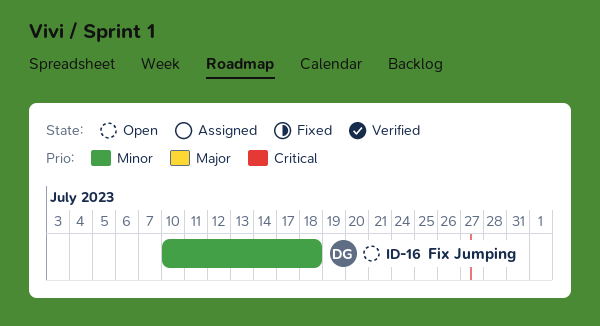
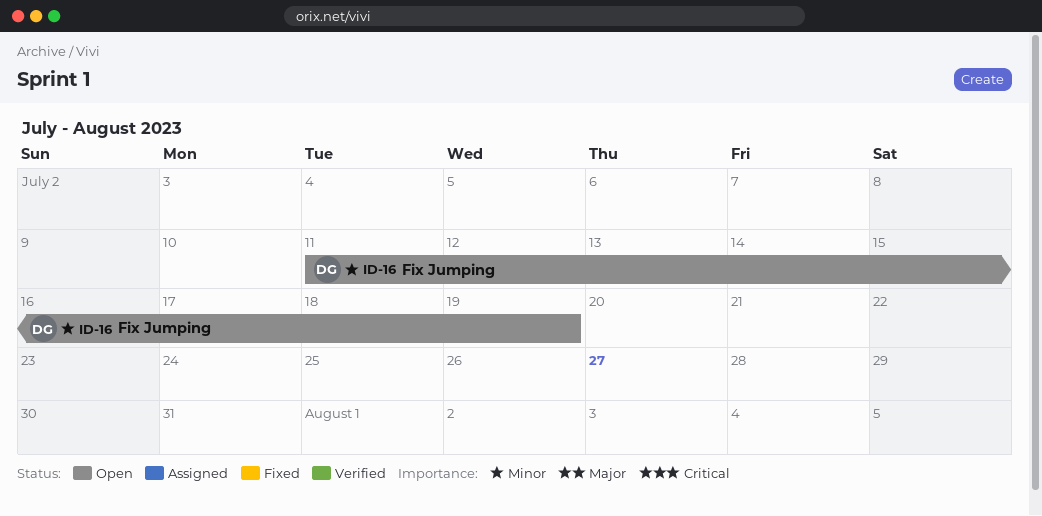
ID-16, start: Jul 10 -> Jul 11
ID-16, due: Jul 18 -> Jul 19

